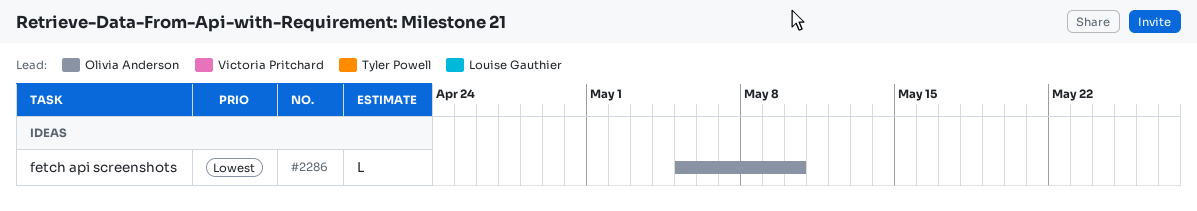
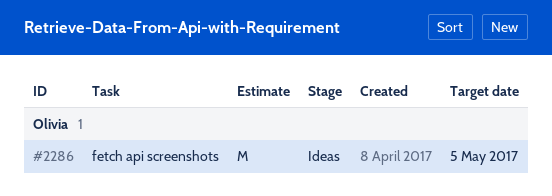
#2286, estimate: L -> M
#2286, due: May 10 -> May 5

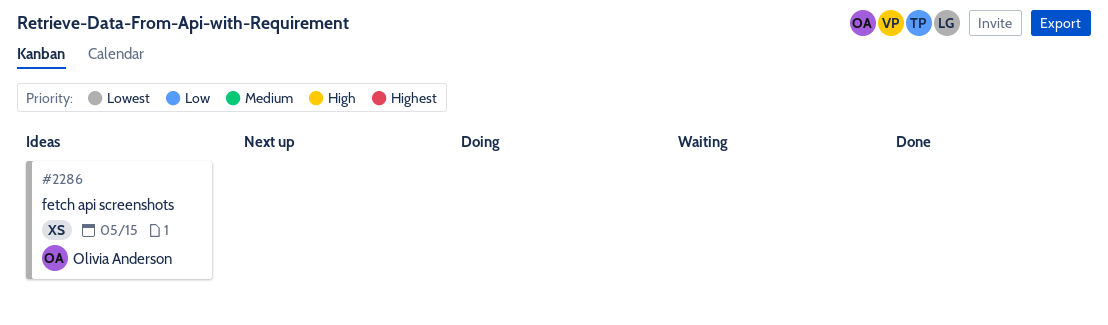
#2286, estimate: M -> XS
#2286, due: May 5 -> May 15

